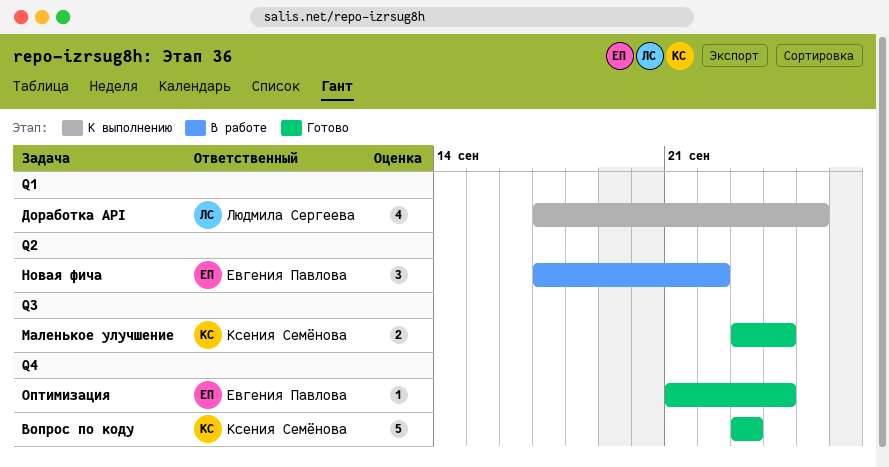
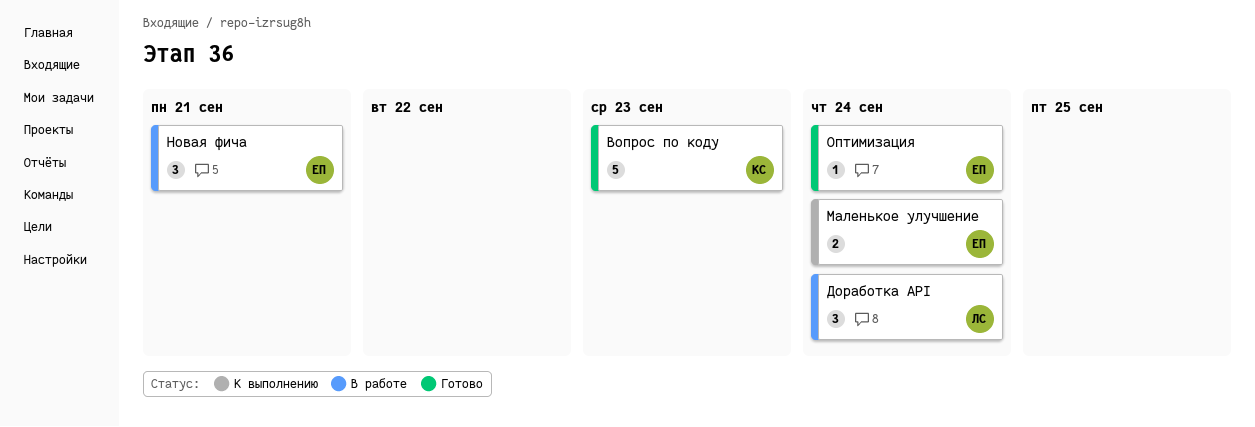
Доработка API, status: К выполнению -> В работе
Доработка API, estimate: 4 -> 3
Доработка API, due: Sep 25 -> Sep 24
Маленькое улучшение, status: Готово -> К выполнению
Маленькое улучшение, owner: Ксения Семёнова -> Евгения Павлова
Новая фича, due: Sep 22 -> Sep 21

